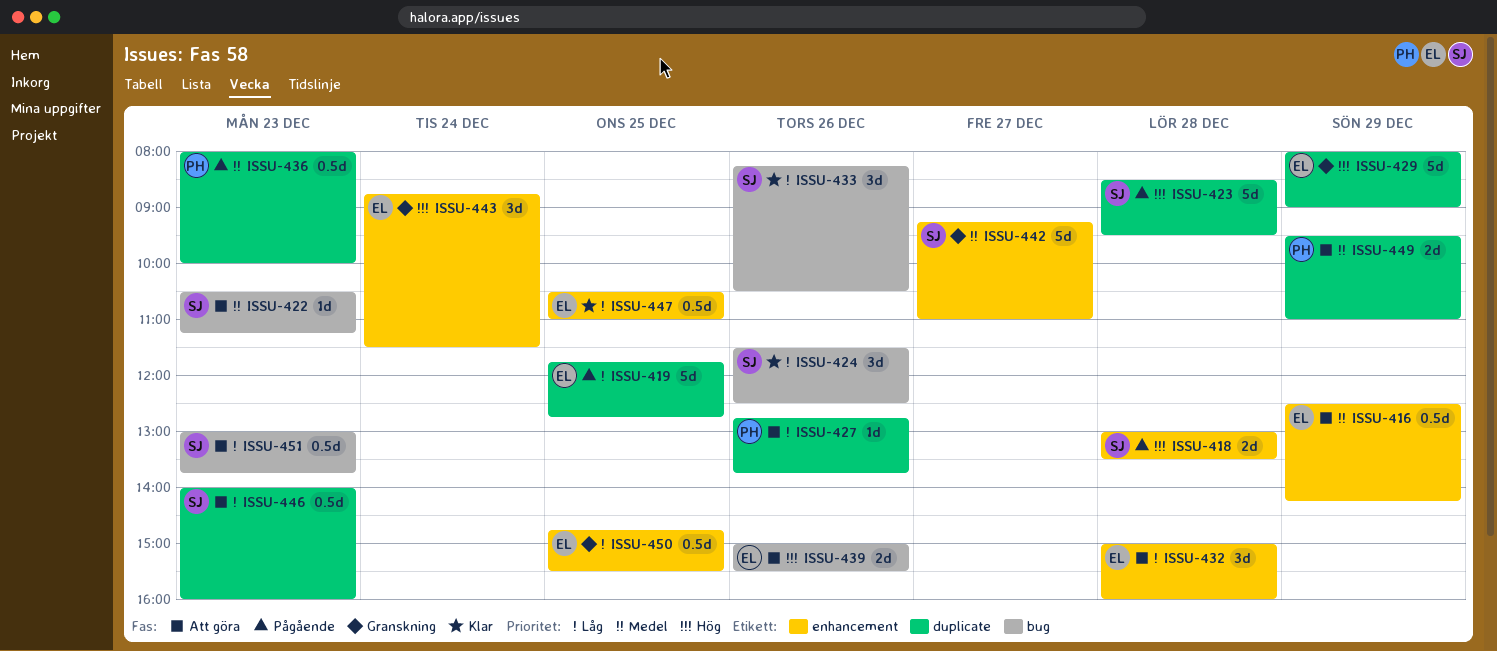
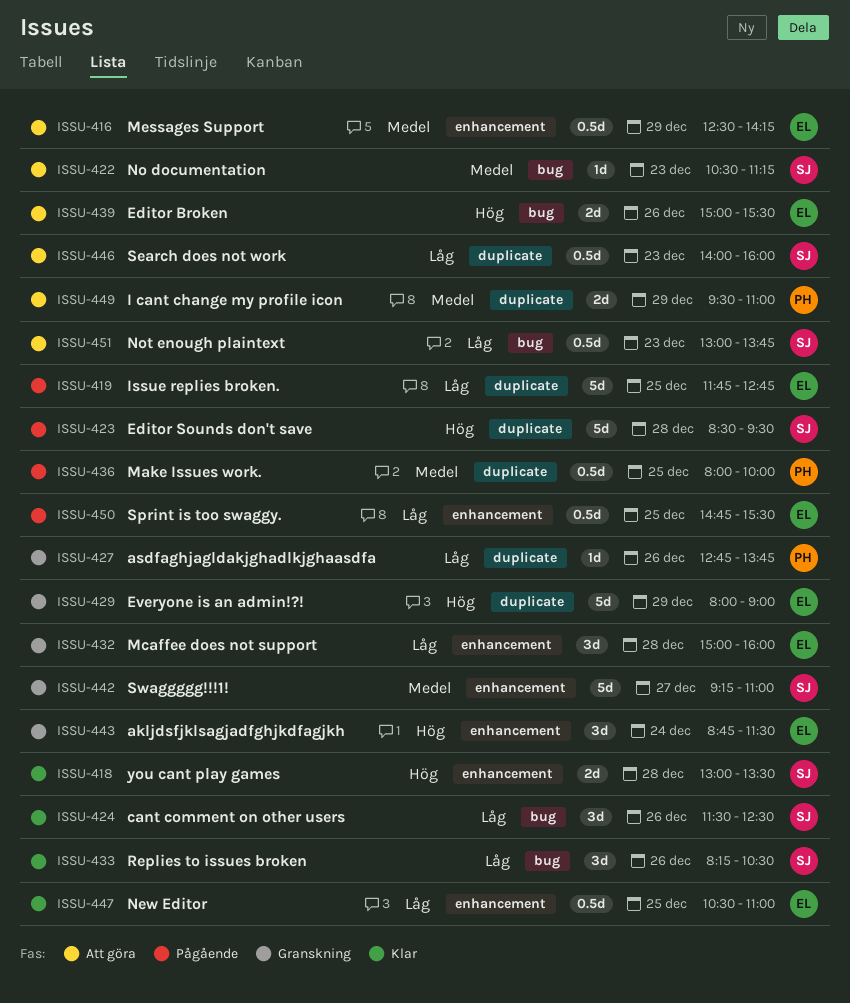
ISSU-418, status: Pågående -> Klar
ISSU-427, status: Att göra -> Granskning
ISSU-432, status: Att göra -> Granskning
ISSU-436, day: Dec 23 -> Dec 25
ISSU-450, status: Granskning -> Pågående

